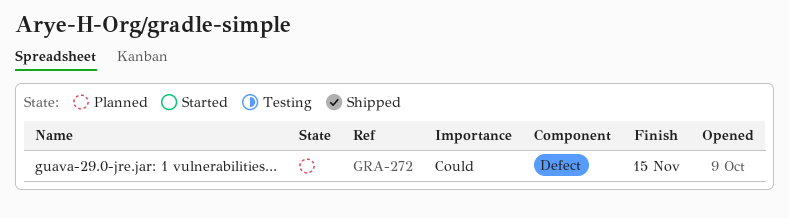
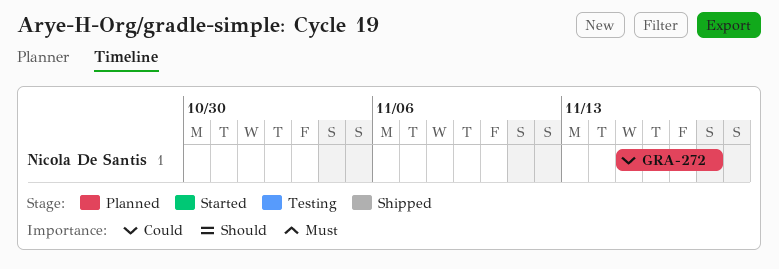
GRA-272, due: Nov 15 -> Nov 18

